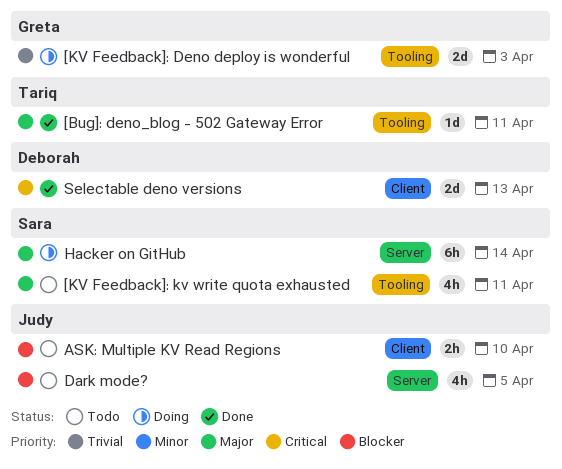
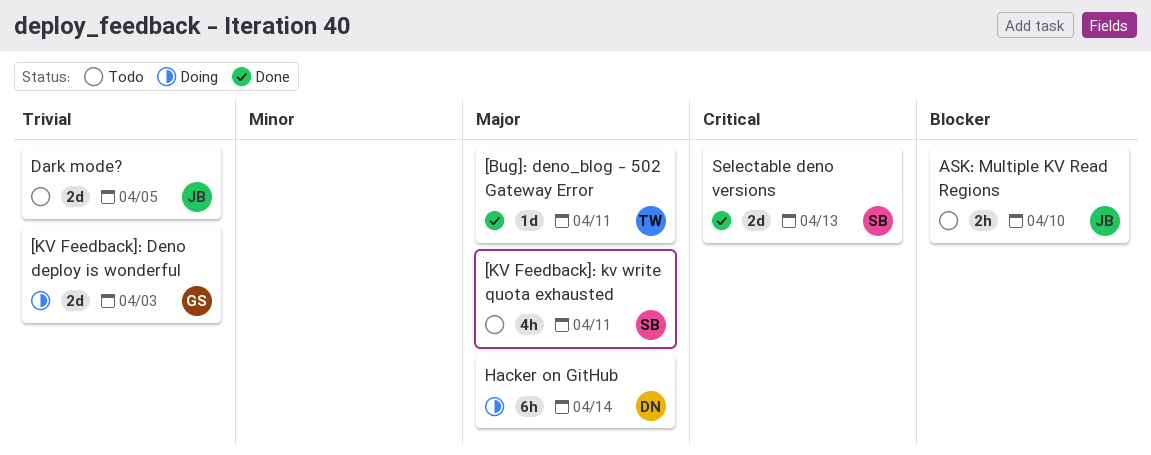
Dark mode?, priority: Blocker -> Trivial
Dark mode?, estimate: 4h -> 2d
Hacker on GitHub, owner: Sara -> Deborah
Selectable deno versions, owner: Deborah -> Sara

